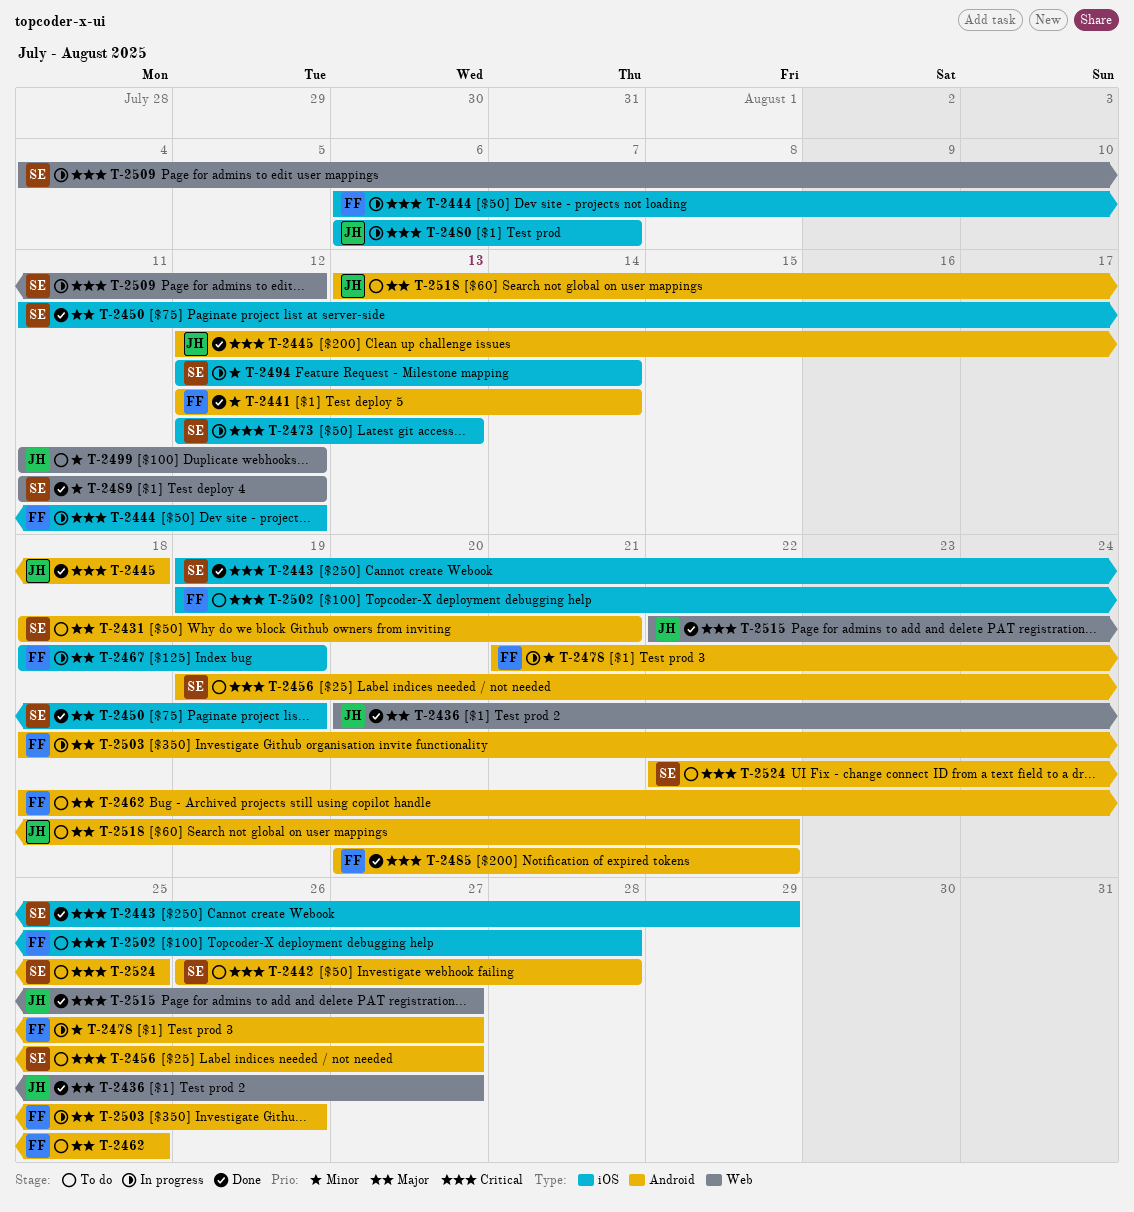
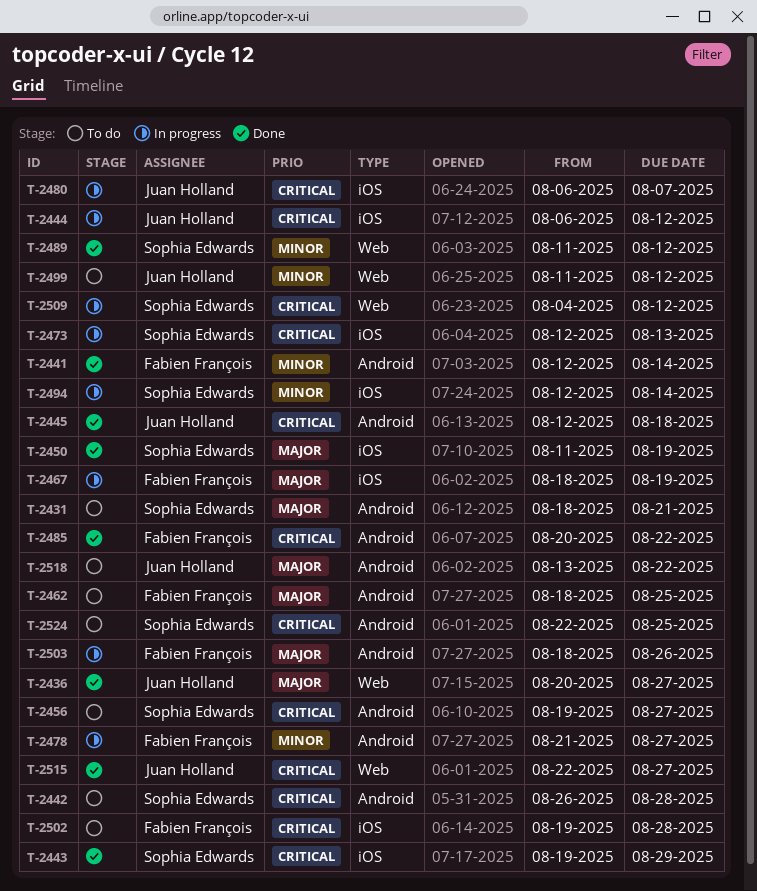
T-2444, owner: Fabien François -> Juan Holland

